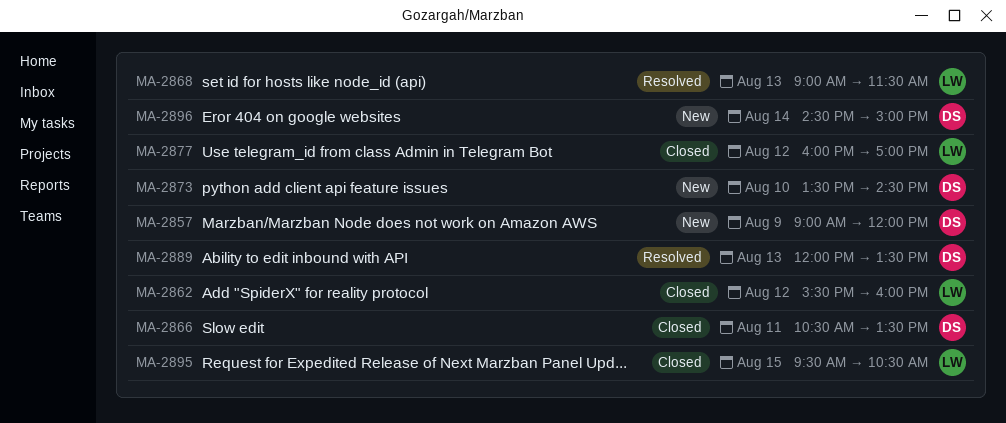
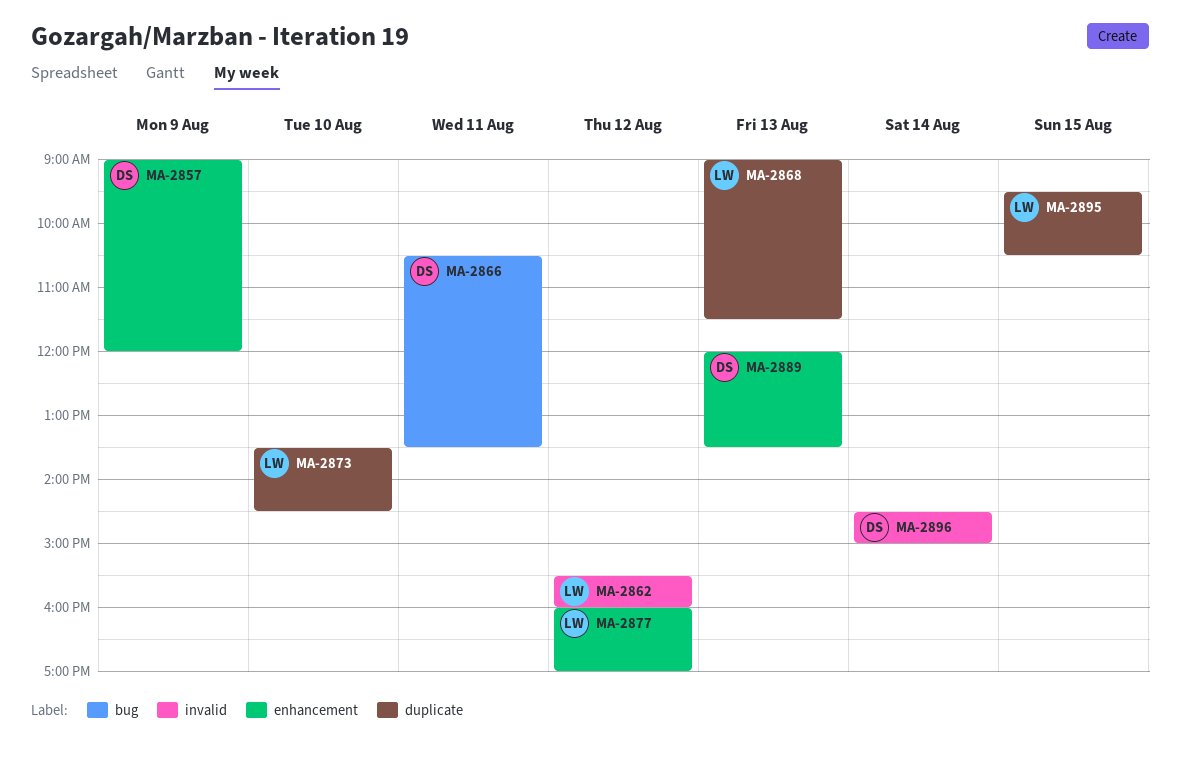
MA-2873, owner: DS -> LW

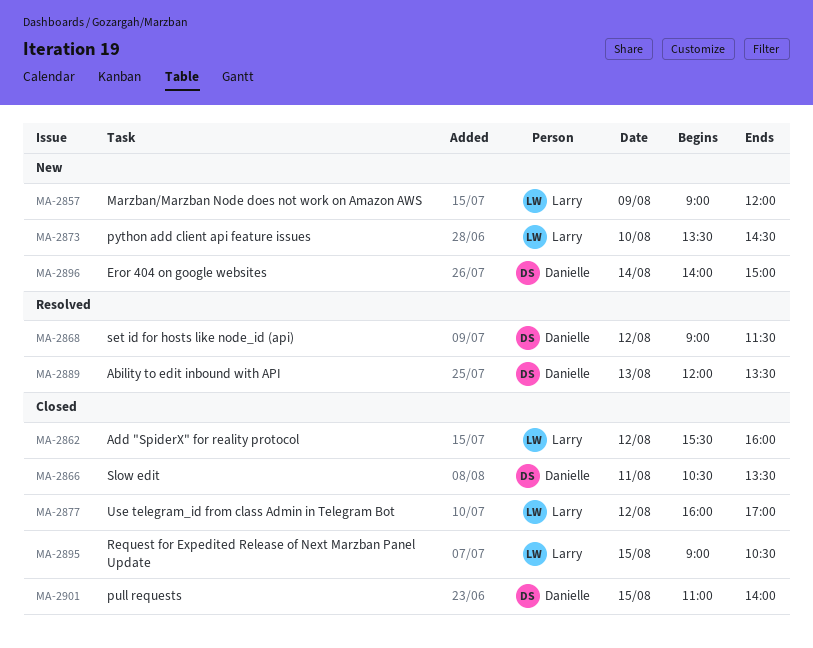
MA-2857, owner: Danielle -> Larry
MA-2868, owner: Larry -> Danielle
MA-2868, day: Aug 13 -> Aug 12
MA-2895, begins: 09:30 -> 09:00
MA-2896, begins: 14:30 -> 14:00
MA-2901: none -> present

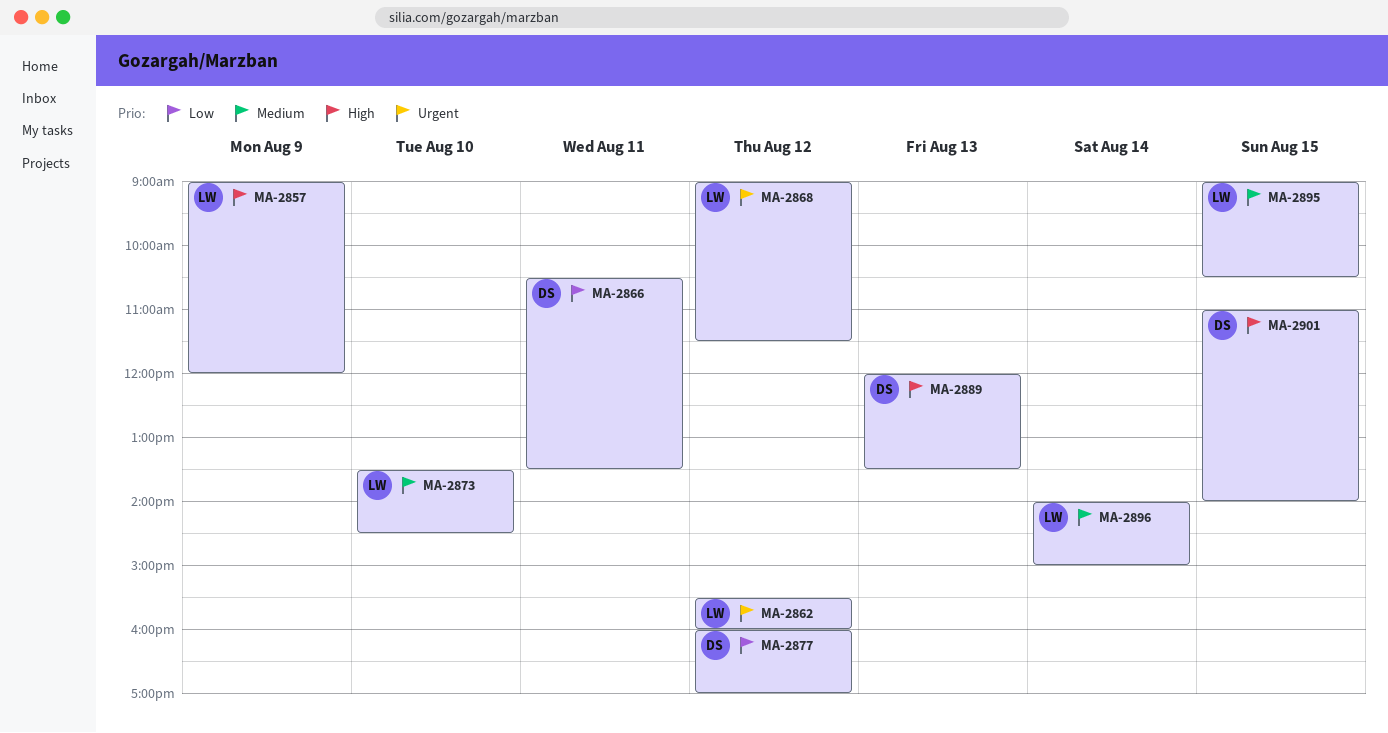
MA-2868, owner: Danielle -> Larry
MA-2877, owner: Larry -> Danielle
MA-2896, owner: Danielle -> Larry

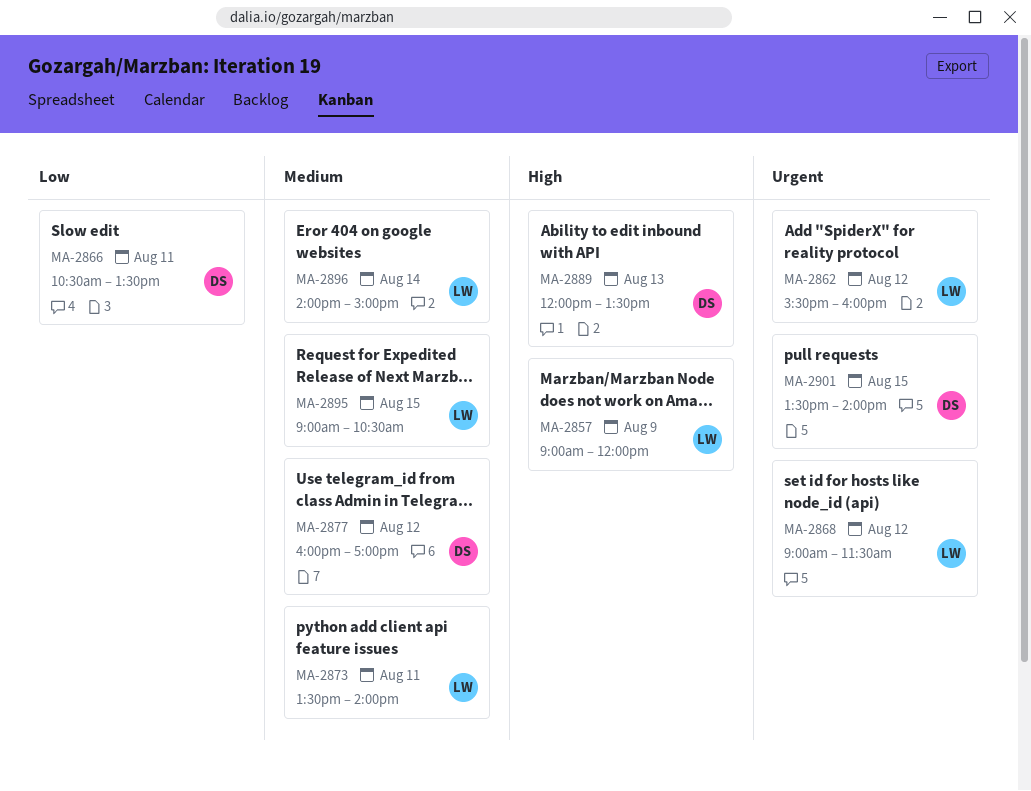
MA-2873, day: Aug 10 -> Aug 11
MA-2873, ends: 14:30 -> 14:00
MA-2877, priority: Low -> Medium
MA-2901, priority: High -> Urgent
MA-2901, begins: 11:00 -> 13:30

